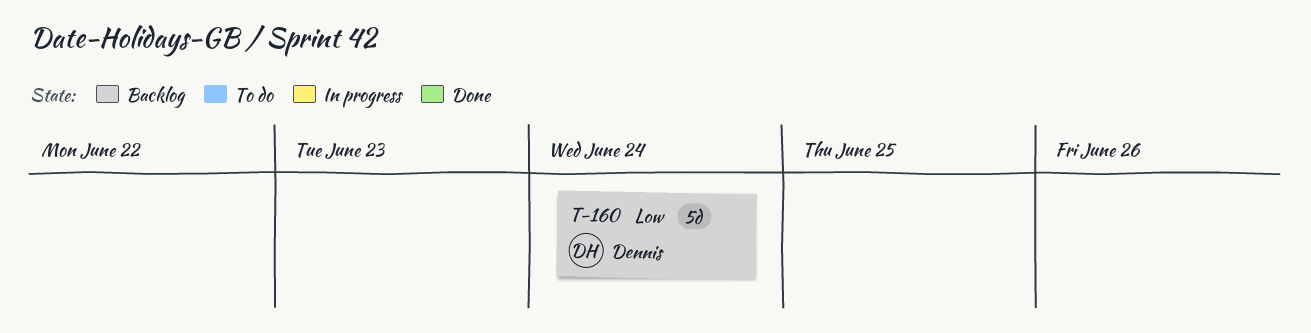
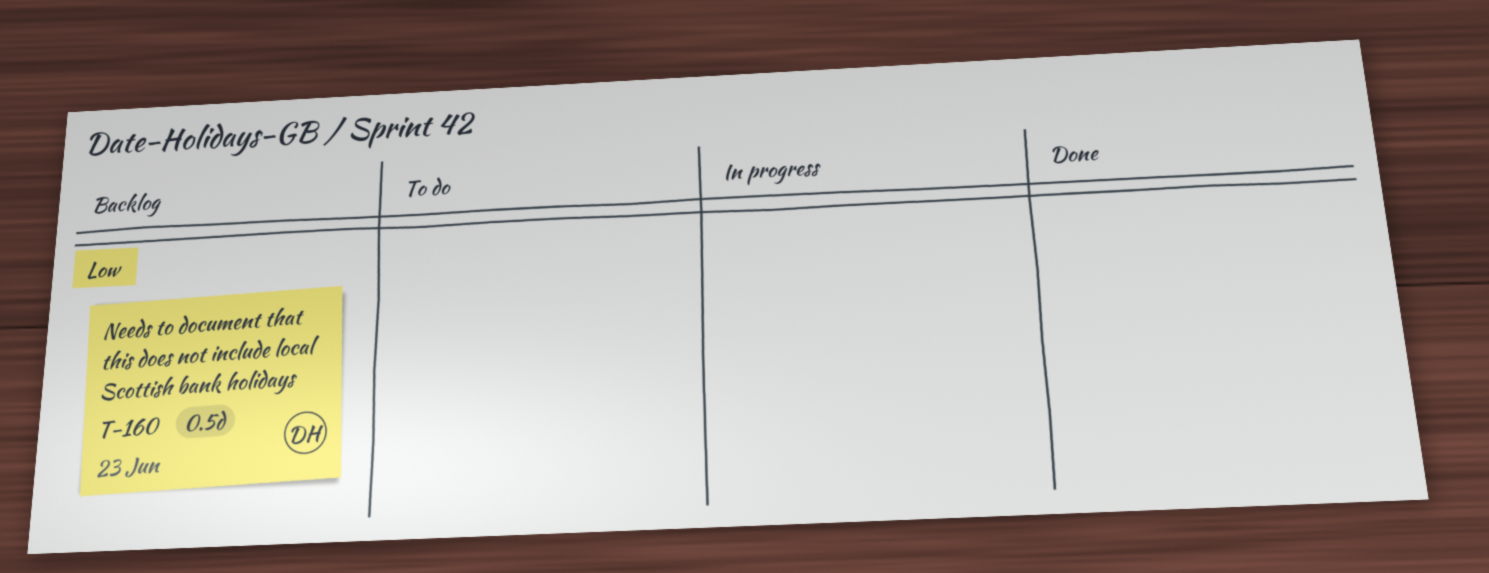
T-160, estimate: 5d -> 0.5d
T-160, due: Jun 24 -> Jun 23

